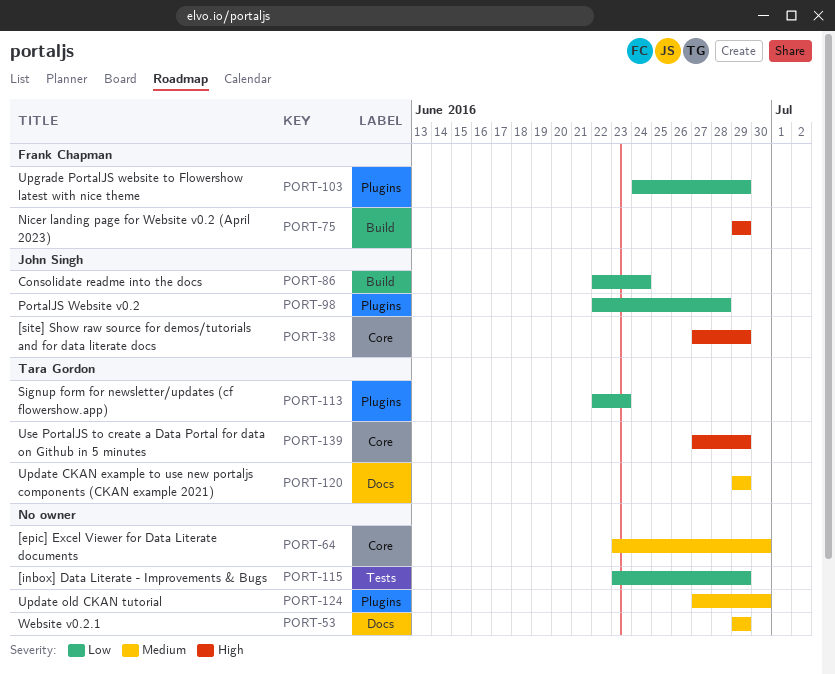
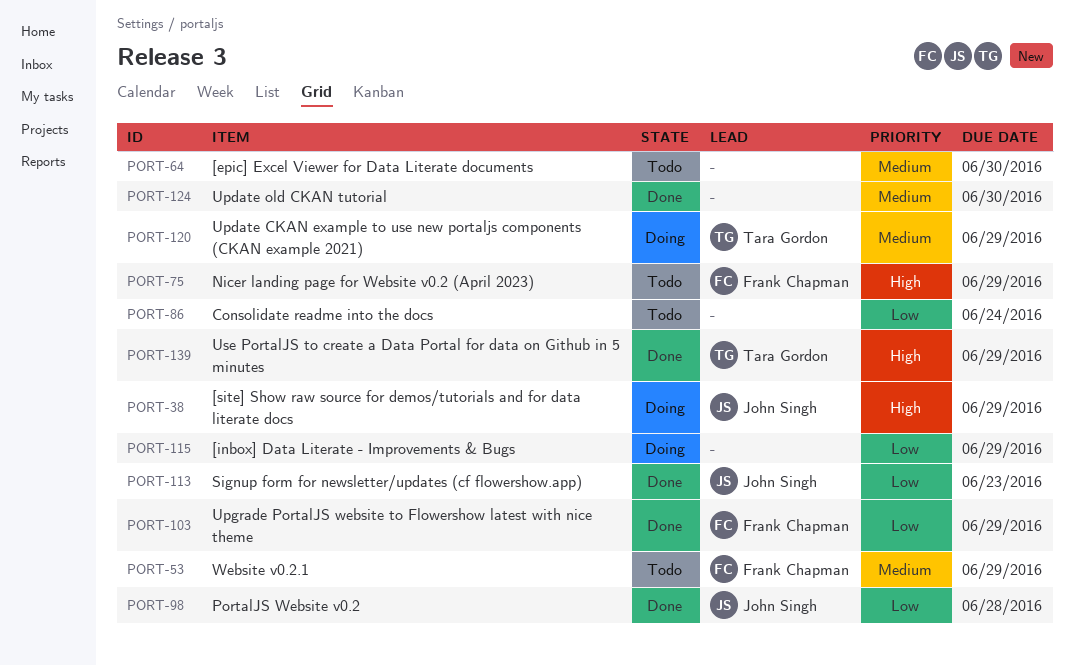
PORT-53, owner: none -> Frank Chapman
PORT-86, owner: John Singh -> none
PORT-113, owner: Tara Gordon -> John Singh

